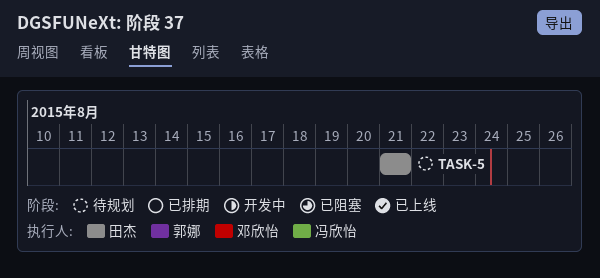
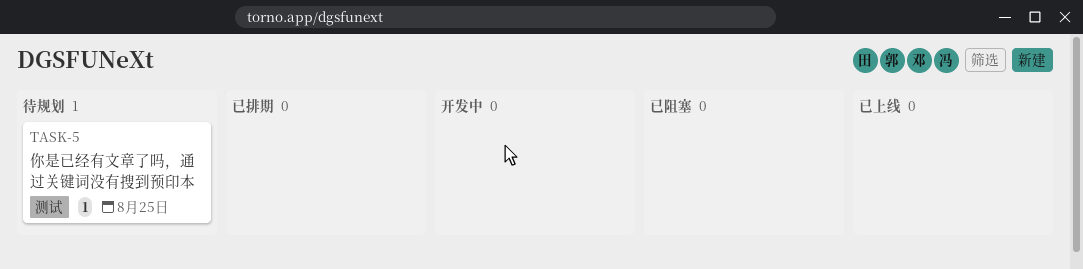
TASK-5, due: Aug 21 -> Aug 25

